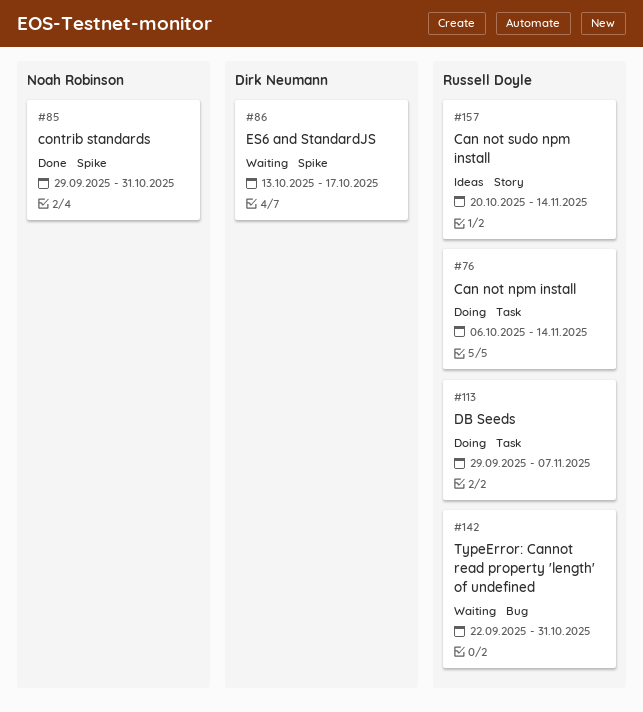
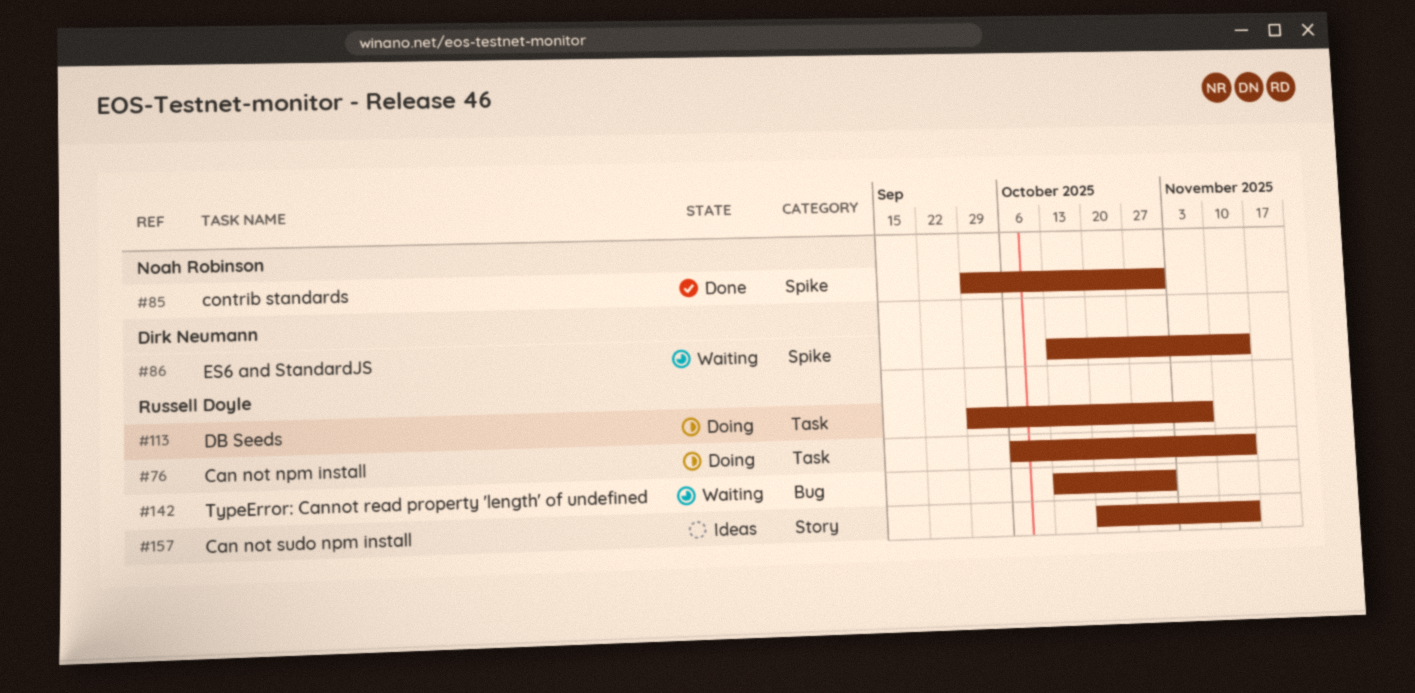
#86, due: Oct 17 -> Nov 14
#142, start: Sep 22 -> Oct 13

